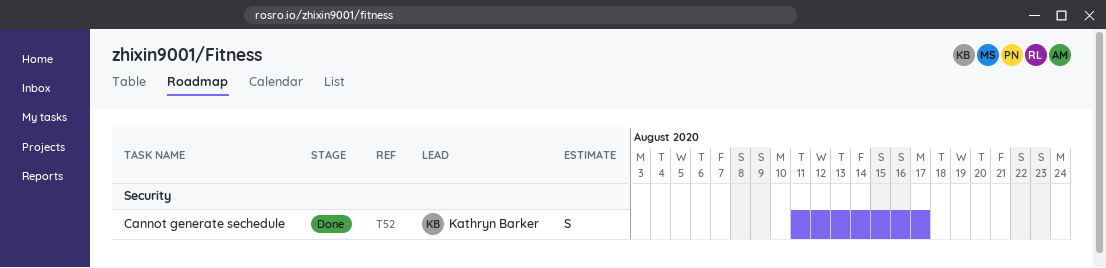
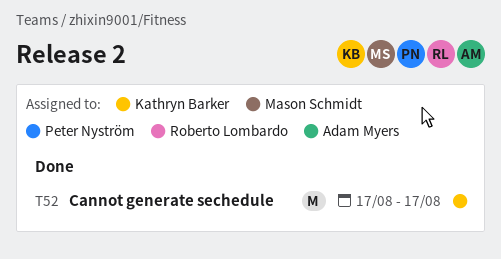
T52, estimate: S -> M
T52, start: Aug 11 -> Aug 17

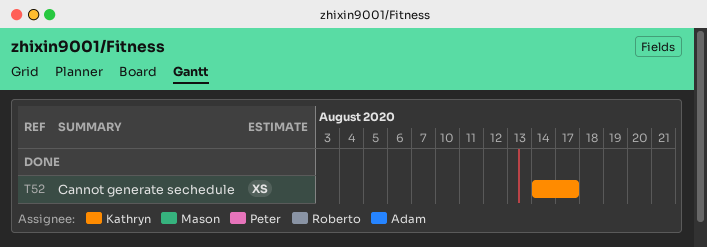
T52, estimate: M -> XS
T52, start: Aug 17 -> Aug 14

